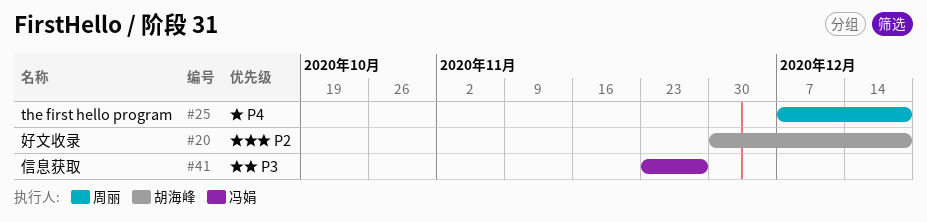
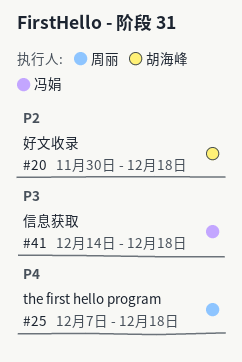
#41, start: Nov 23 -> Dec 14
#41, due: Nov 27 -> Dec 18

